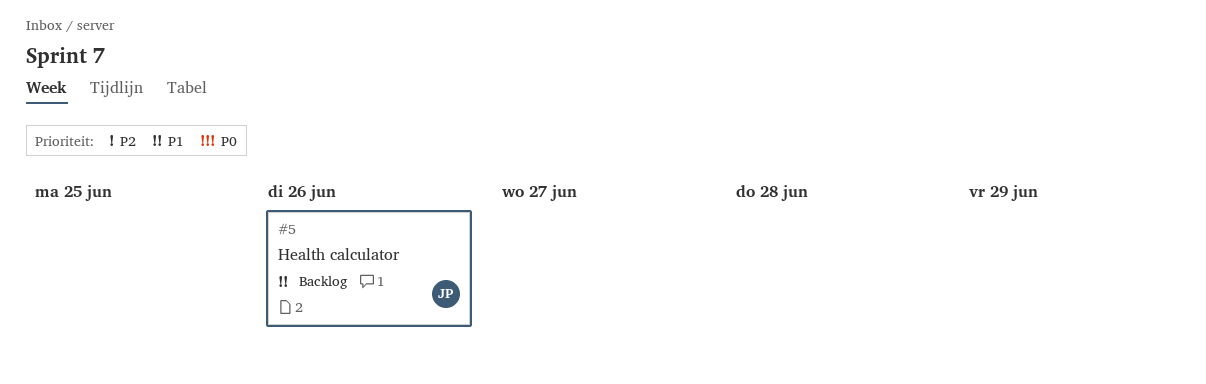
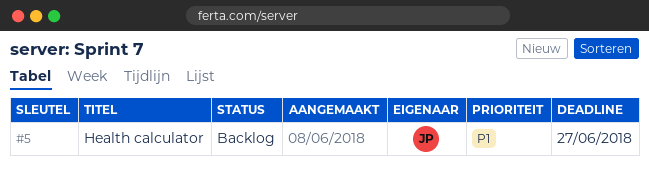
#5, due: Jun 26 -> Jun 27

